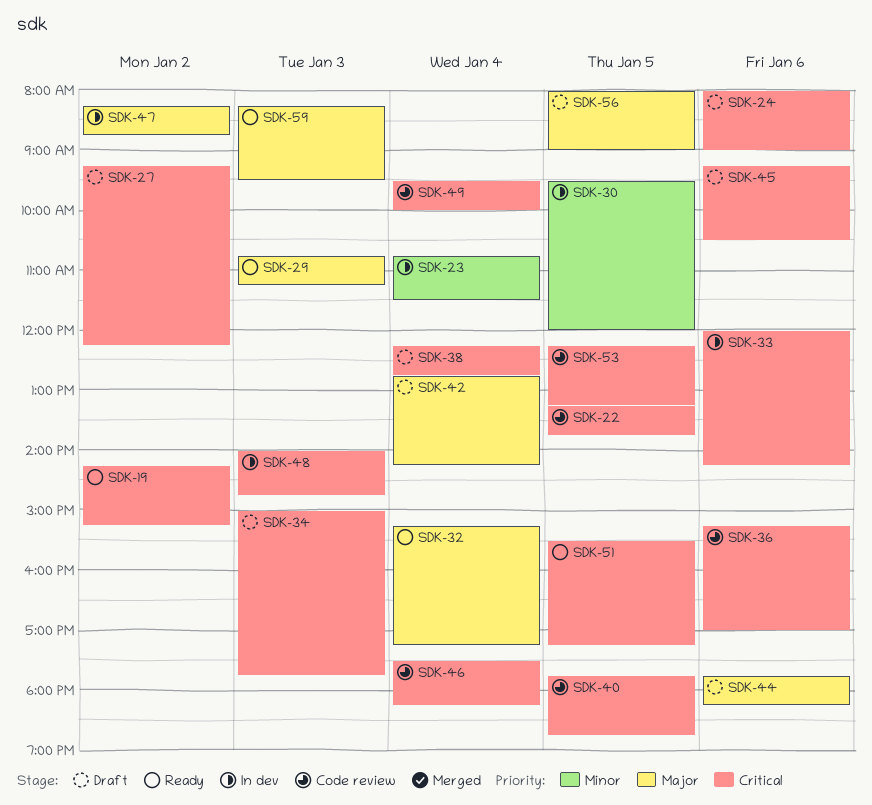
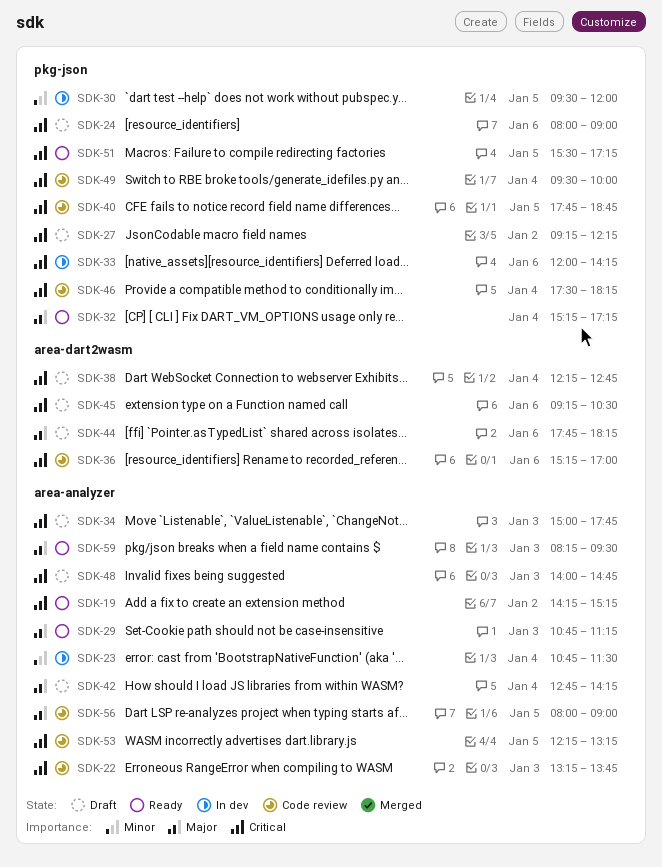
SDK-22, day: Jan 5 -> Jan 3
SDK-47: present -> none
SDK-48, status: In dev -> Draft
SDK-56, status: Draft -> Code review

